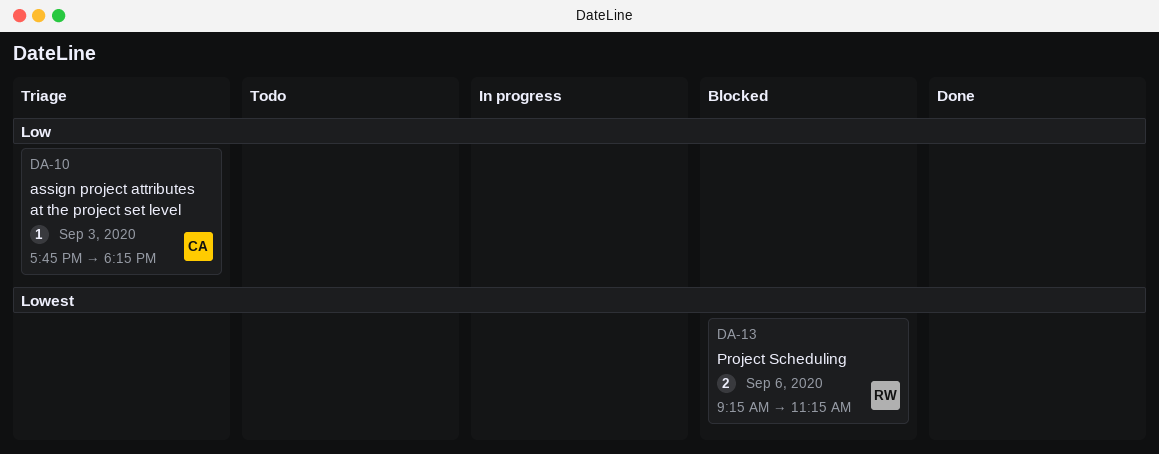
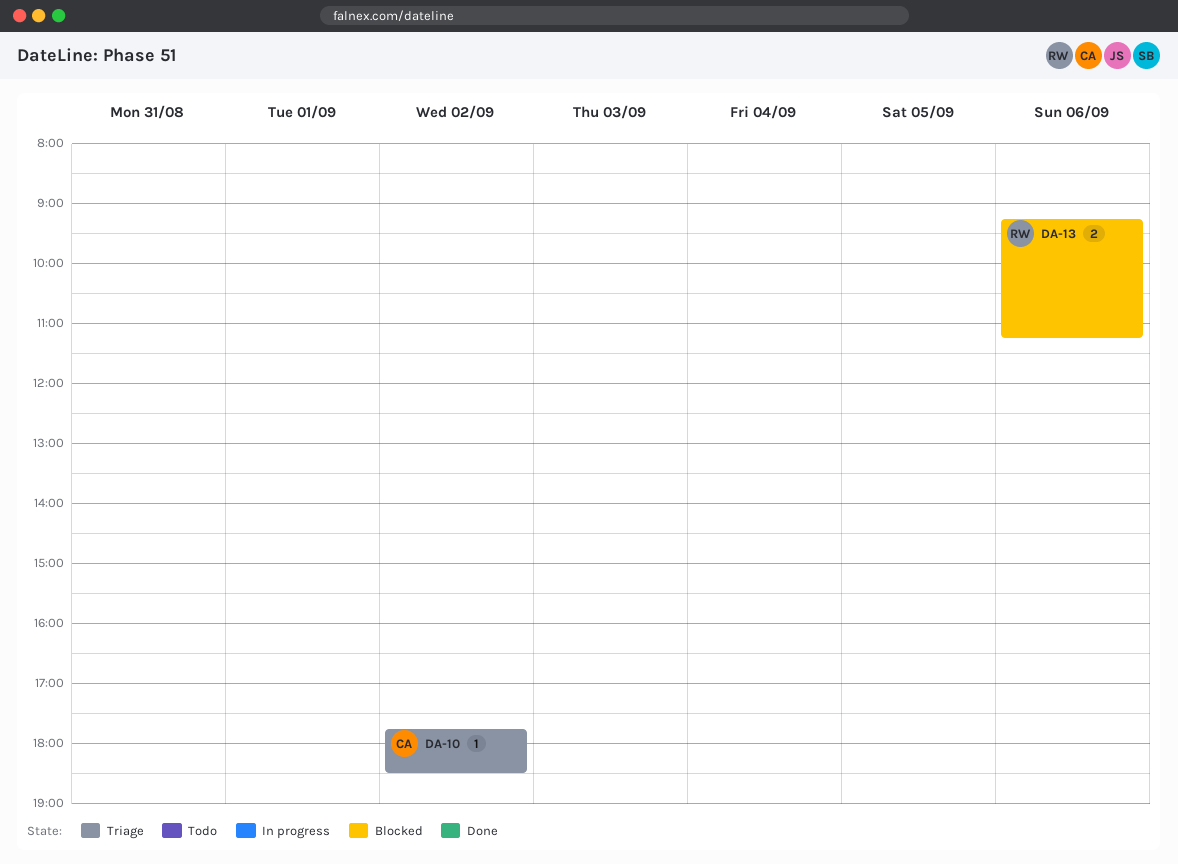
DA-10, day: Sep 3 -> Sep 2
DA-10, ends: 18:15 -> 18:30

